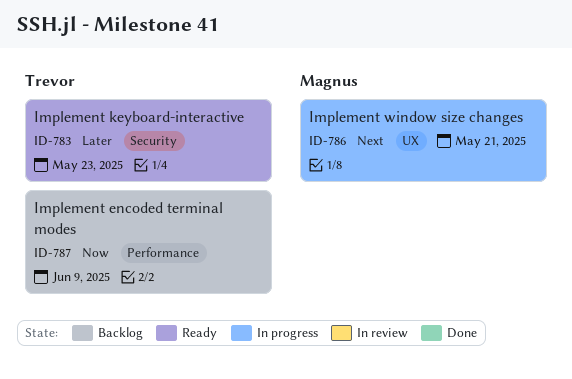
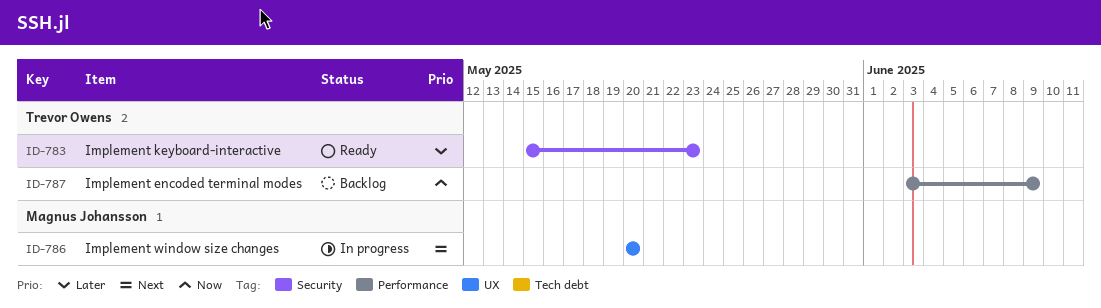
ID-786, due: May 21 -> May 20

